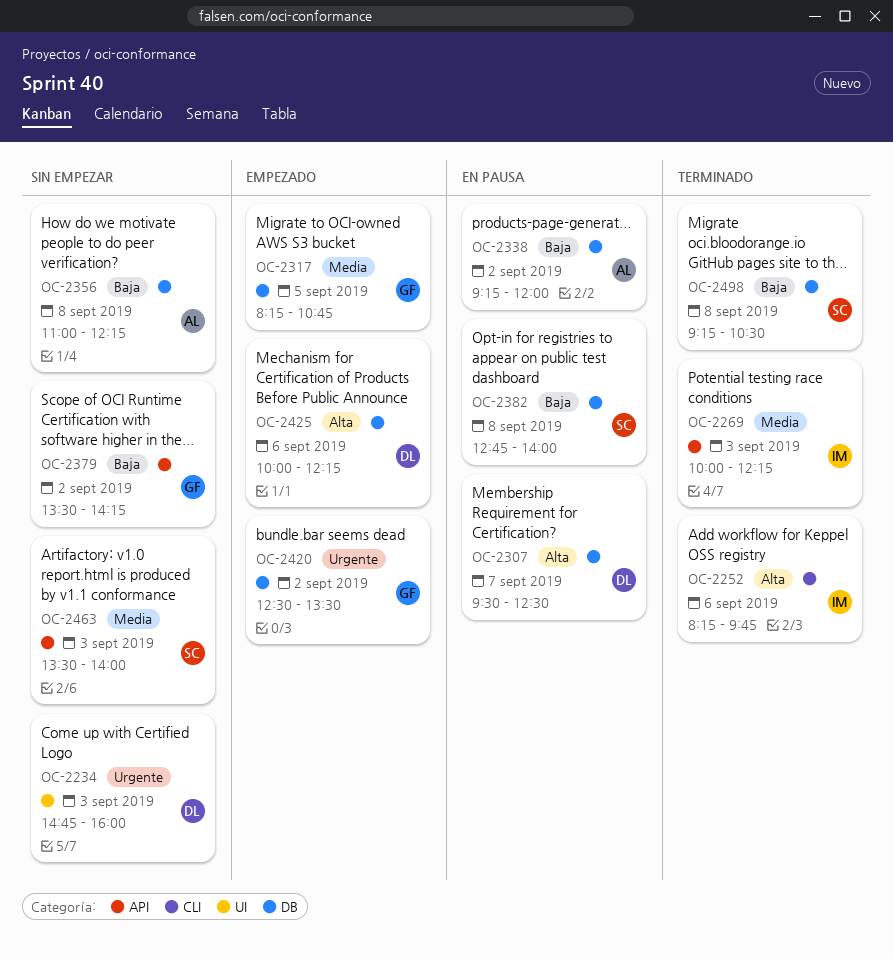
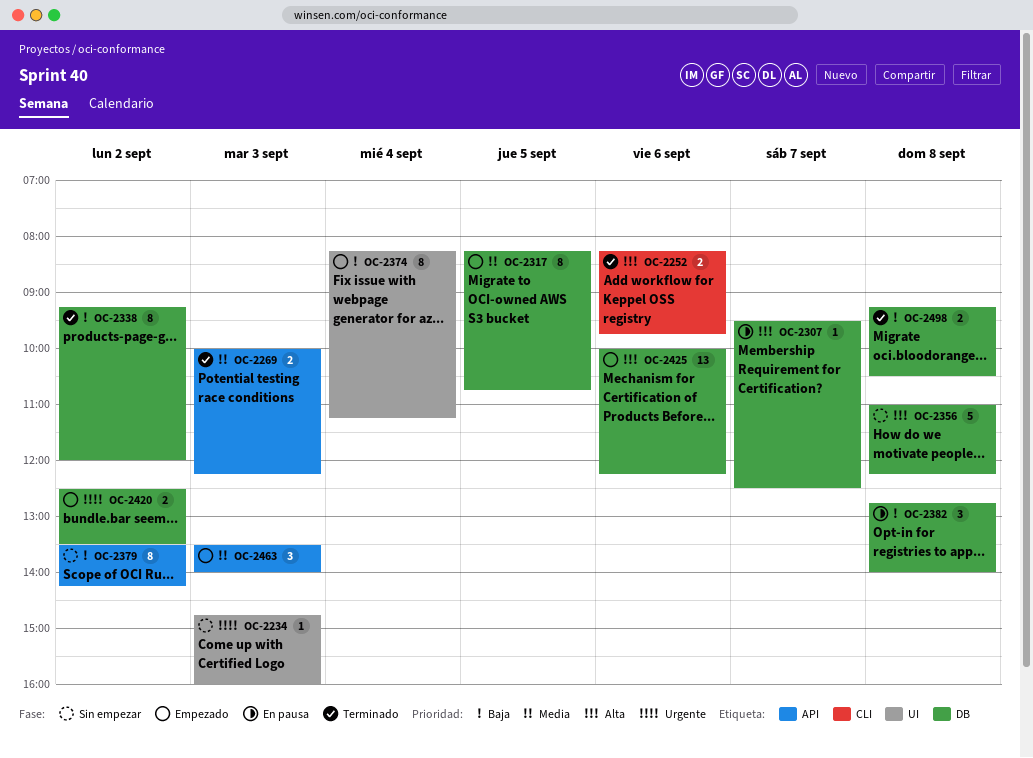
OC-2338, status: En pausa -> Terminado
OC-2356, priority: Baja -> Alta
OC-2374: none -> present
OC-2463, status: Sin empezar -> Empezado

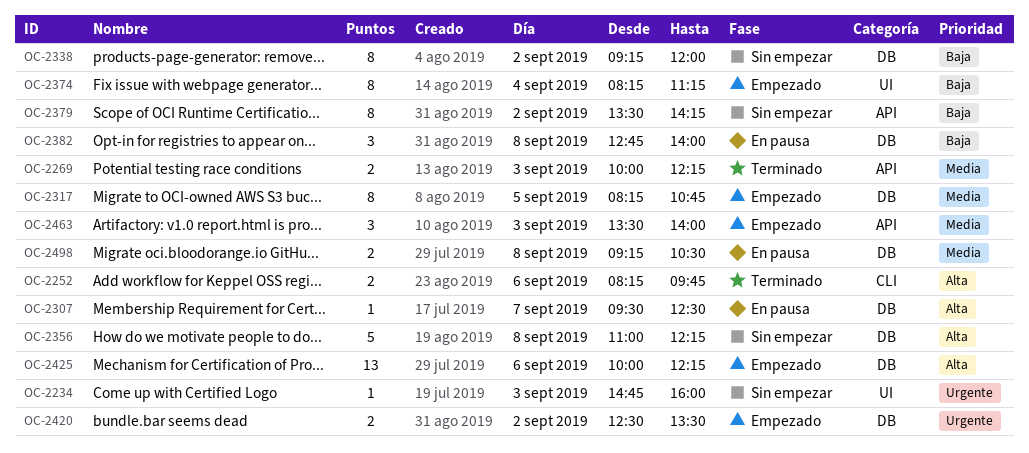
OC-2338, status: Terminado -> Sin empezar
OC-2498, status: Terminado -> En pausa
OC-2498, priority: Baja -> Media

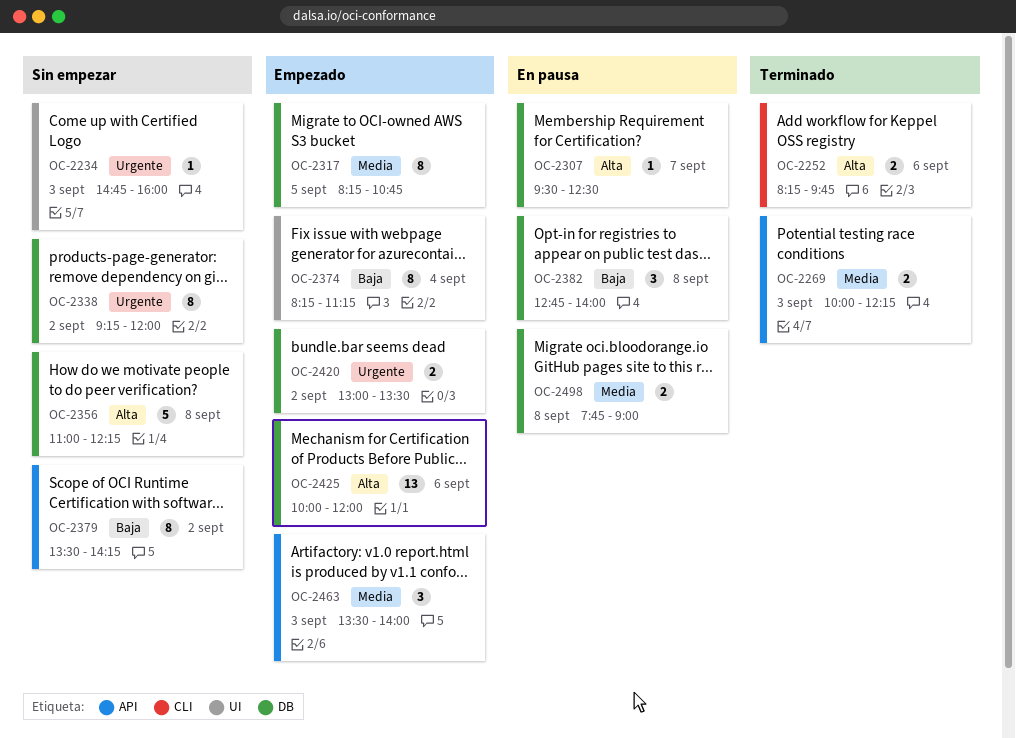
OC-2338, priority: Baja -> Urgente
OC-2420, begins: 12:30 -> 13:00
OC-2425, ends: 12:15 -> 12:00
OC-2498, begins: 09:15 -> 07:45
OC-2498, ends: 10:30 -> 09:00

